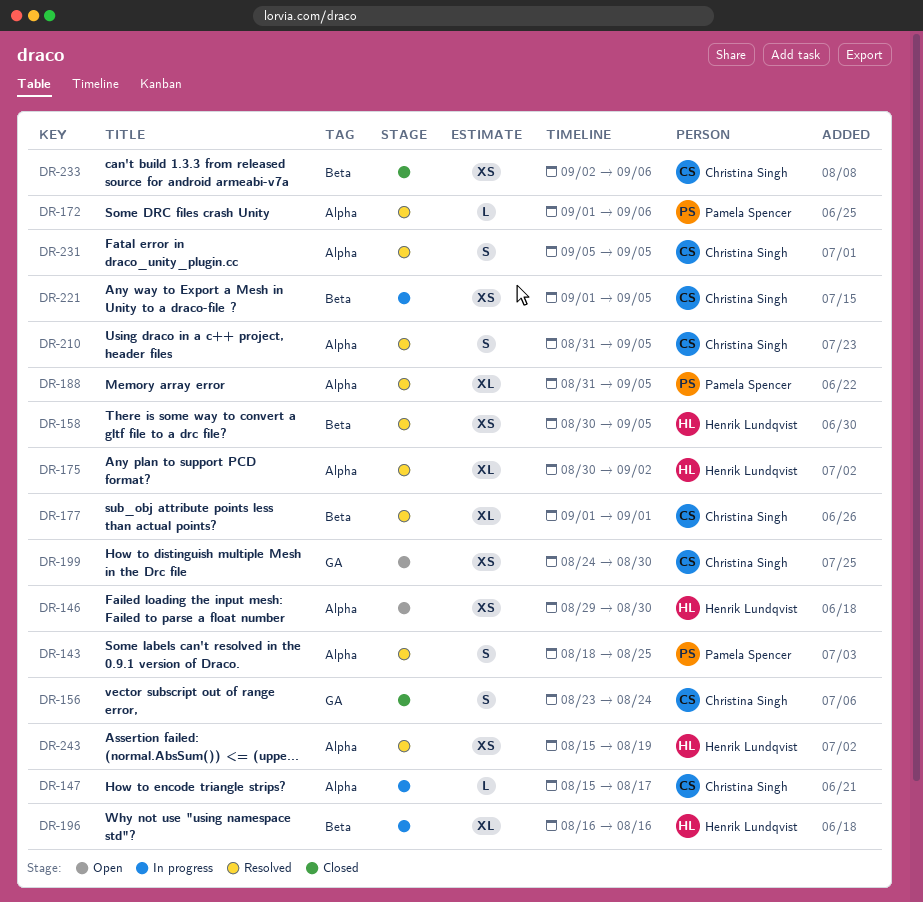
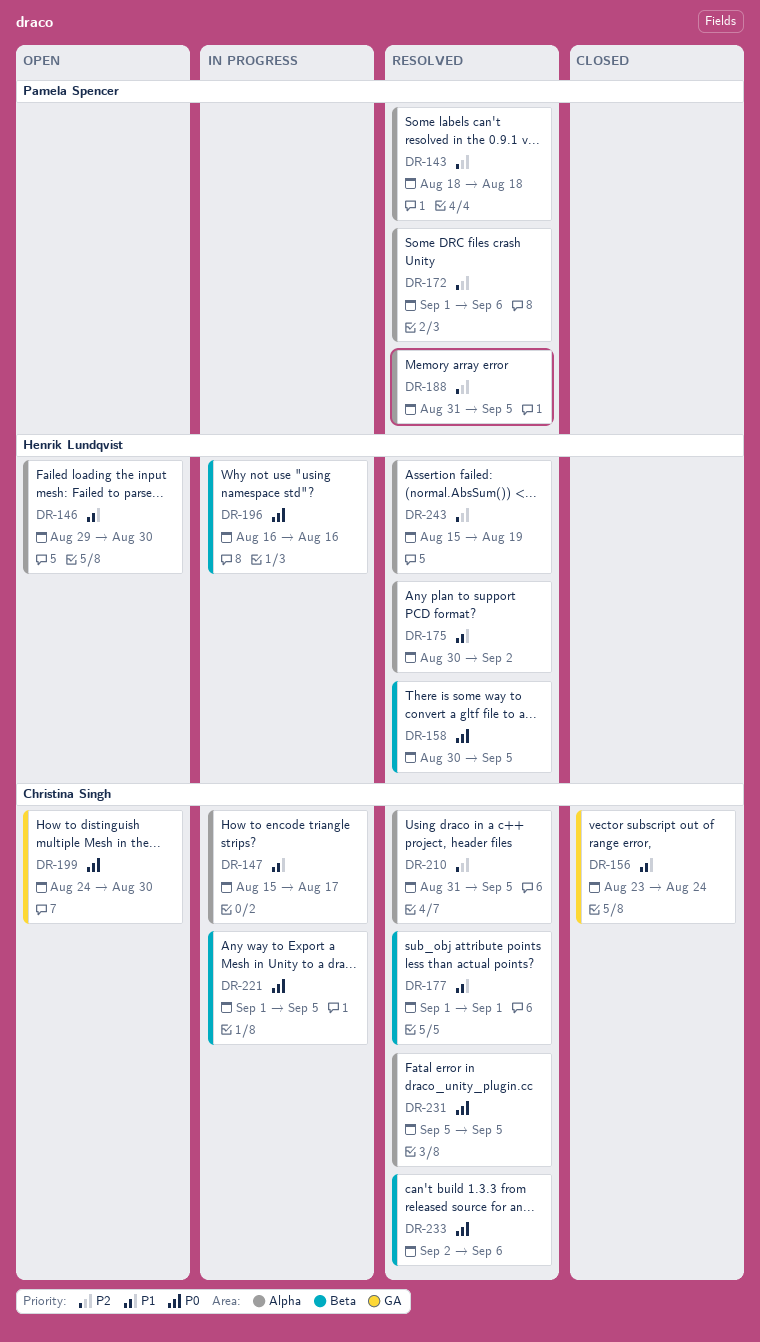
DR-143, due: Aug 25 -> Aug 18
DR-233, status: Closed -> Resolved

